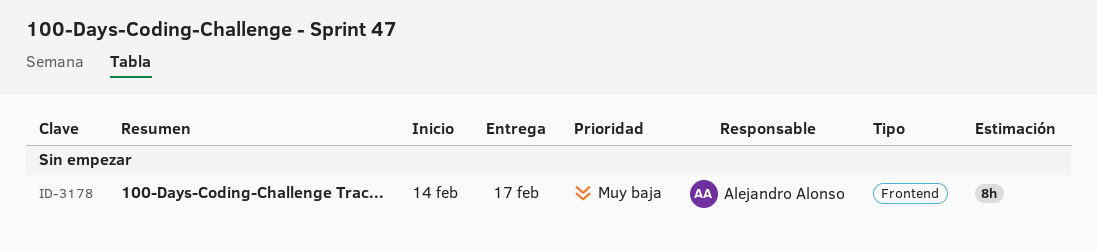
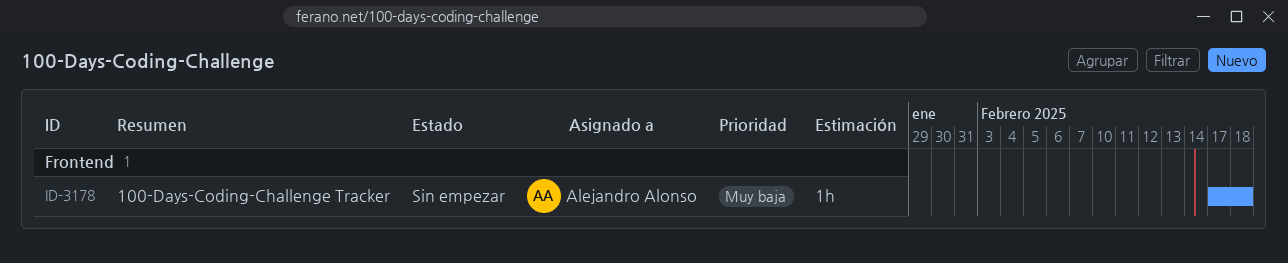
ID-3178, estimate: 8h -> 1h
ID-3178, start: Feb 14 -> Feb 17
ID-3178, due: Feb 17 -> Feb 18

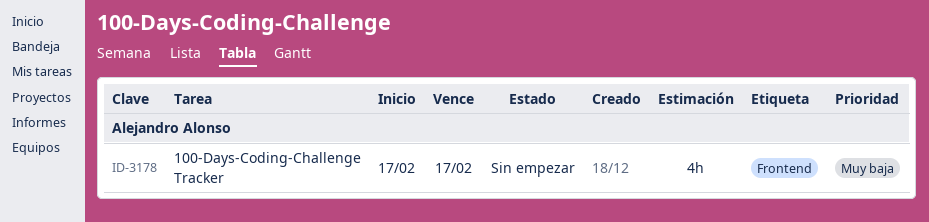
ID-3178, estimate: 1h -> 4h
ID-3178, due: Feb 18 -> Feb 17

